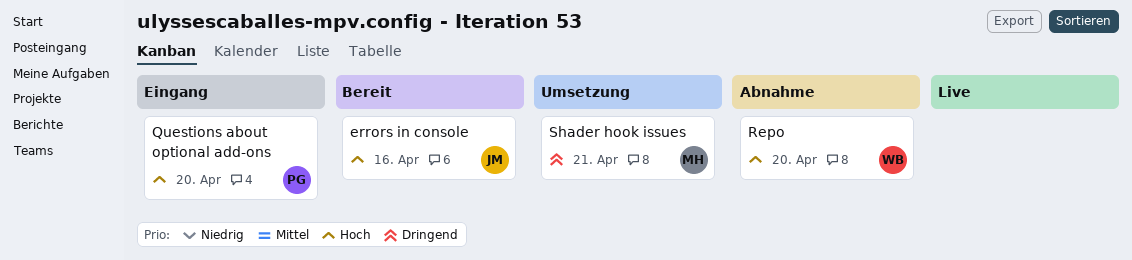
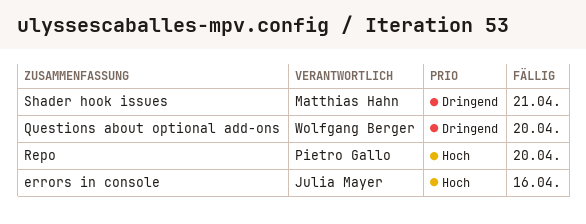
Questions about optional add-ons, owner: Pietro Gallo -> Wolfgang Berger
Questions about optional add-ons, priority: Hoch -> Dringend
Repo, owner: Wolfgang Berger -> Pietro Gallo

